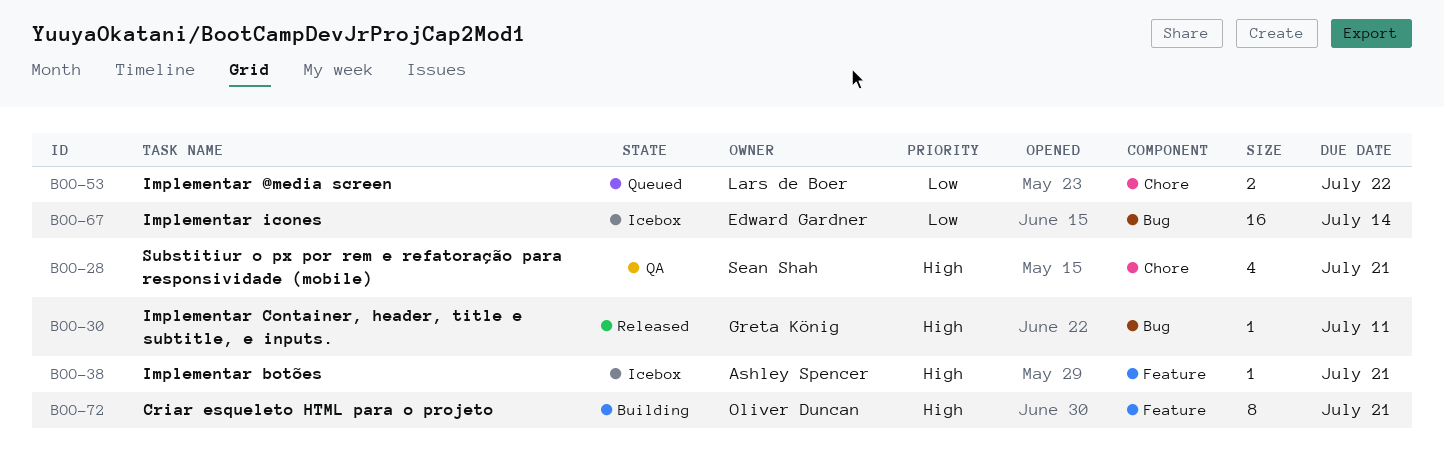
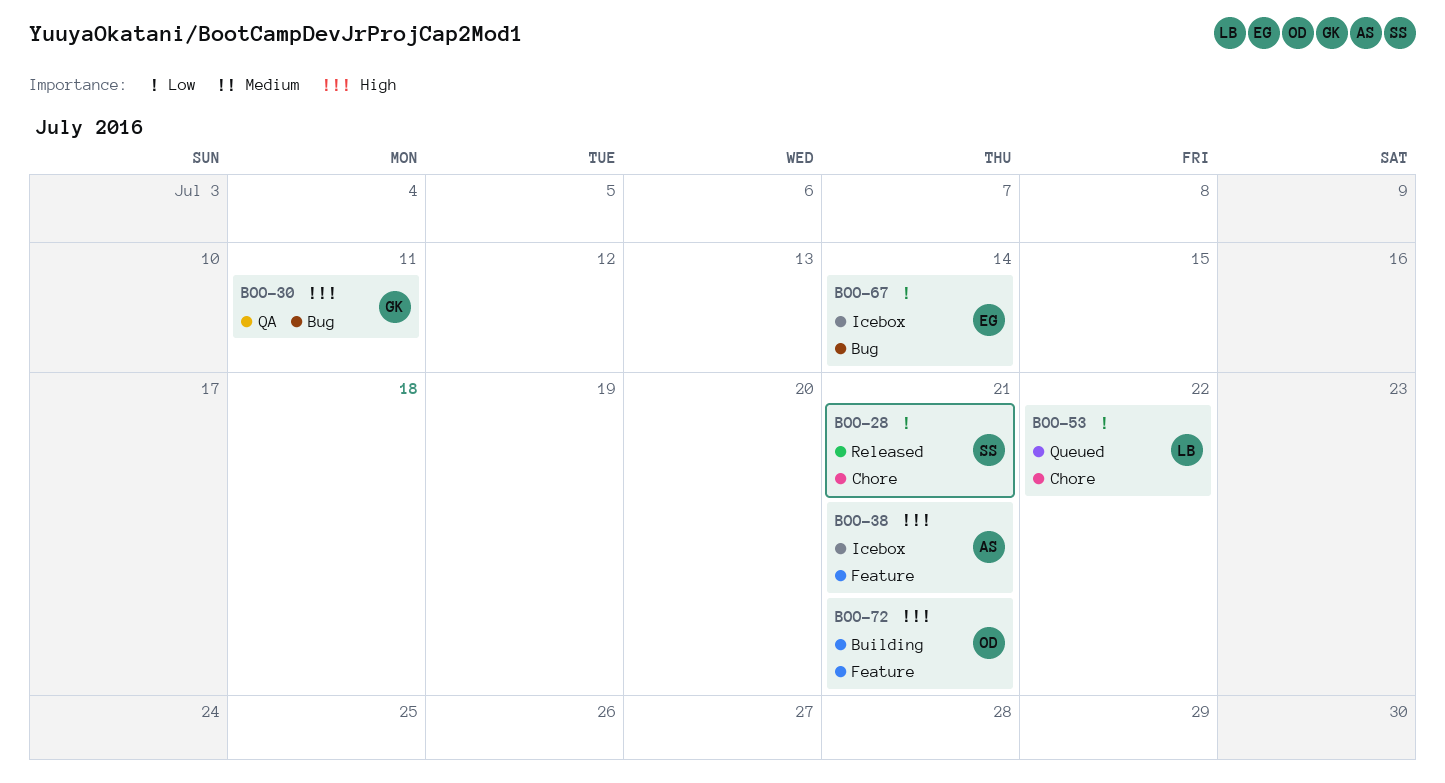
BOO-28, status: QA -> Released
BOO-28, priority: High -> Low
BOO-30, status: Released -> QA

